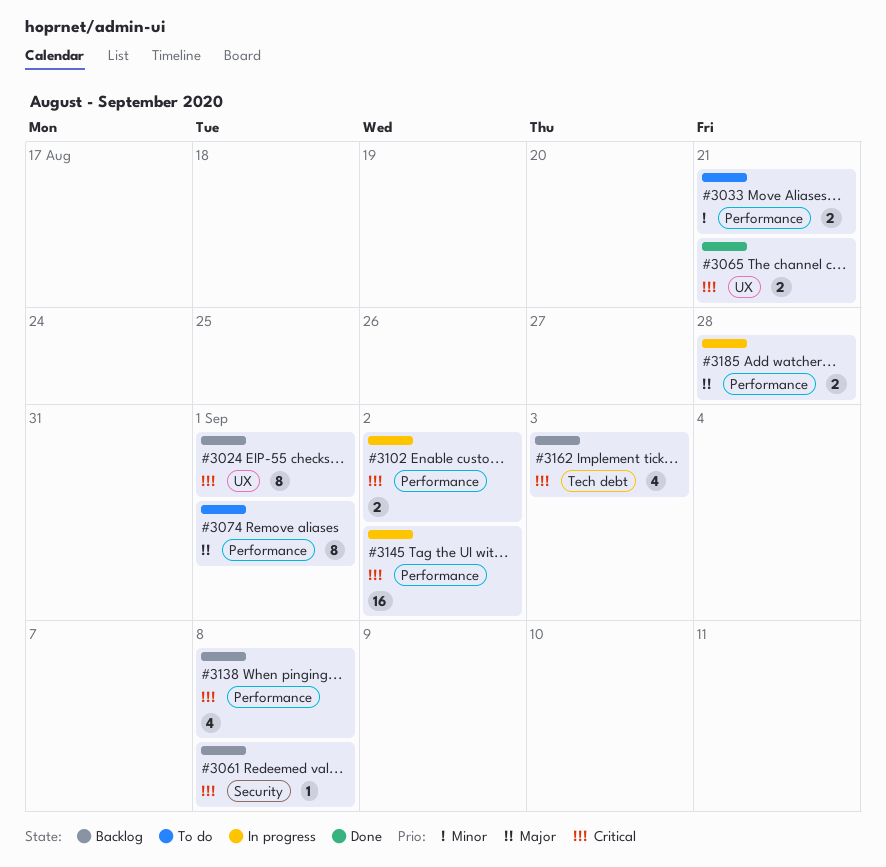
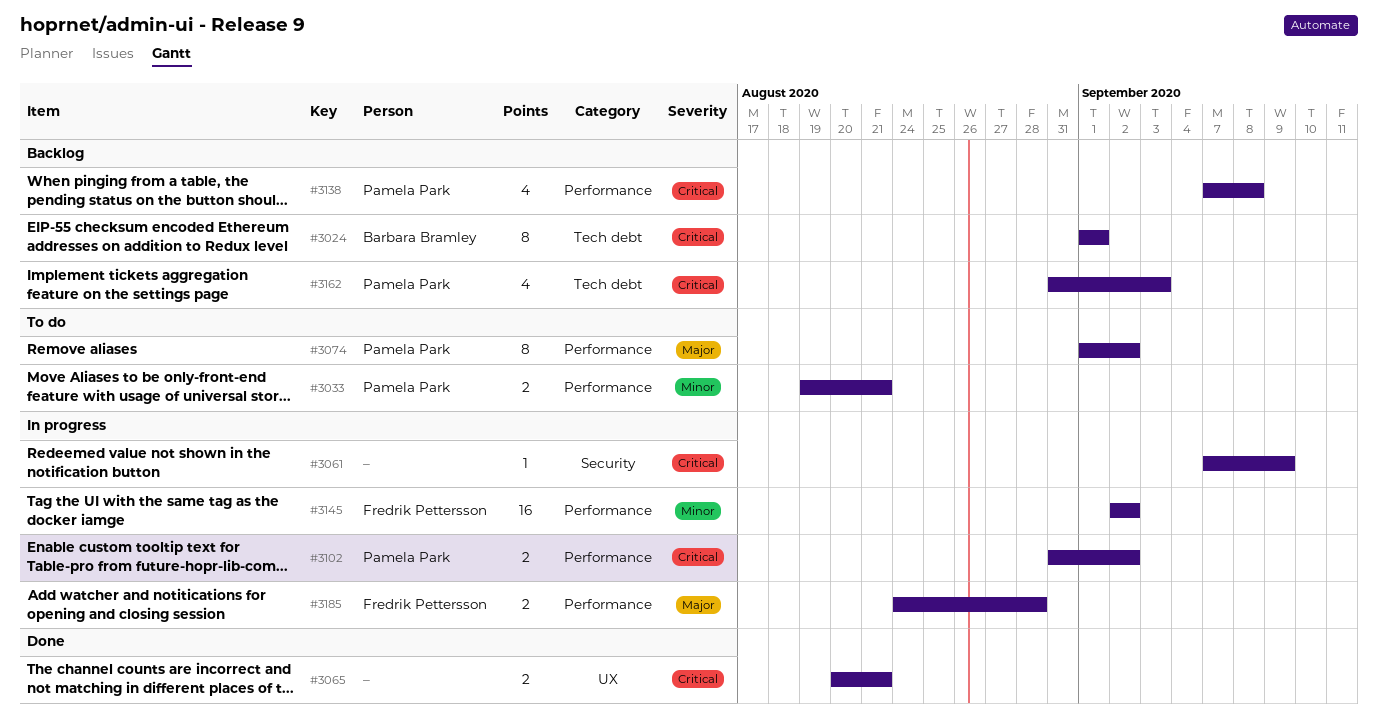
#3024, label: UX -> Tech debt
#3061, status: Backlog -> In progress
#3061, due: Sep 8 -> Sep 9
#3074, due: Sep 1 -> Sep 2
#3145, priority: Critical -> Minor

